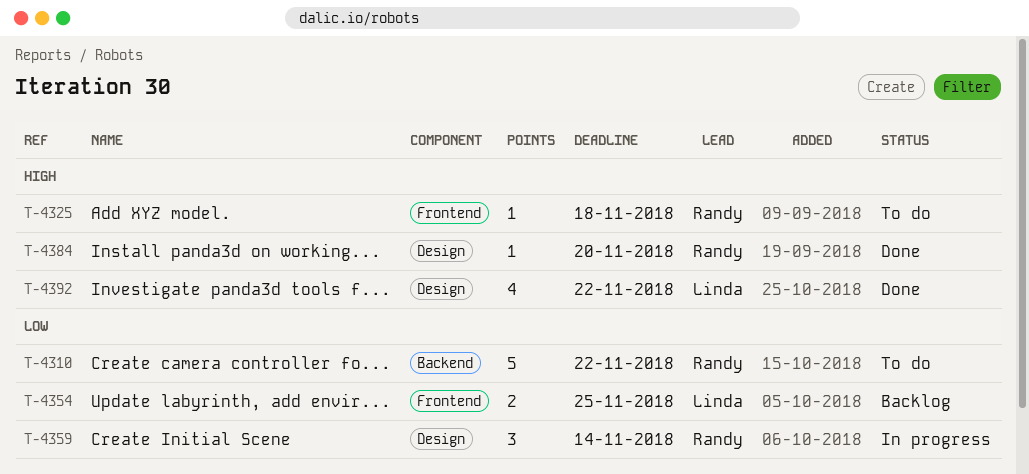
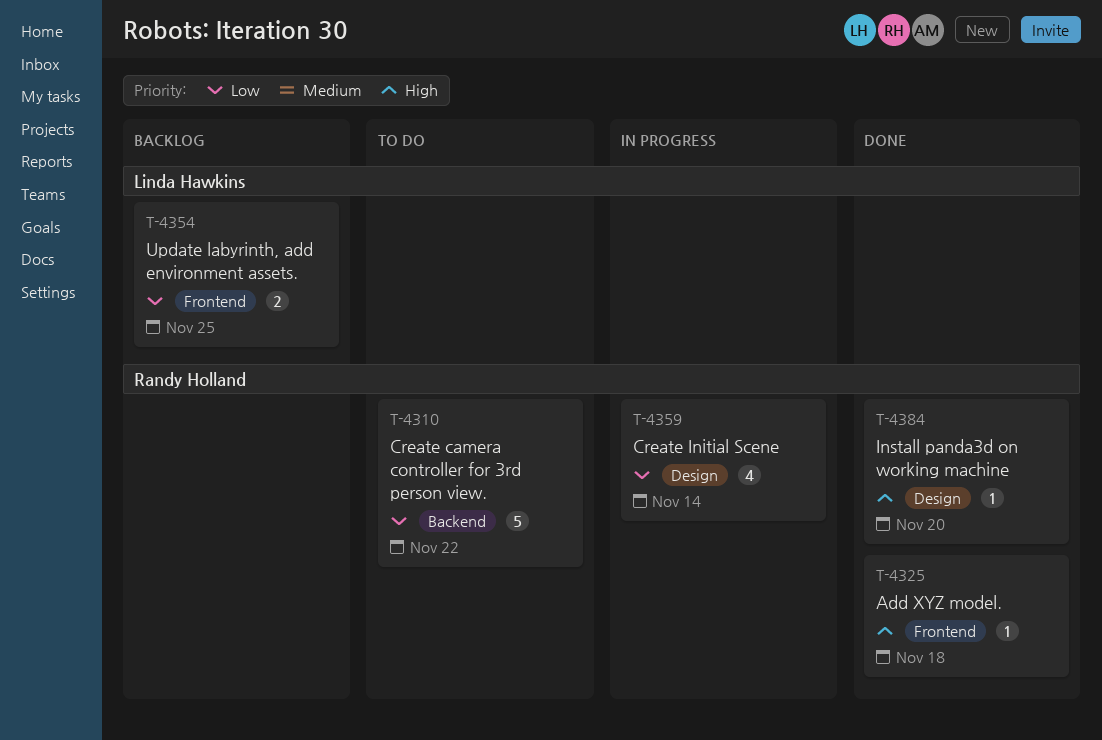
T-4325, status: To do -> Done
T-4359, estimate: 3 -> 4
T-4392: present -> none

